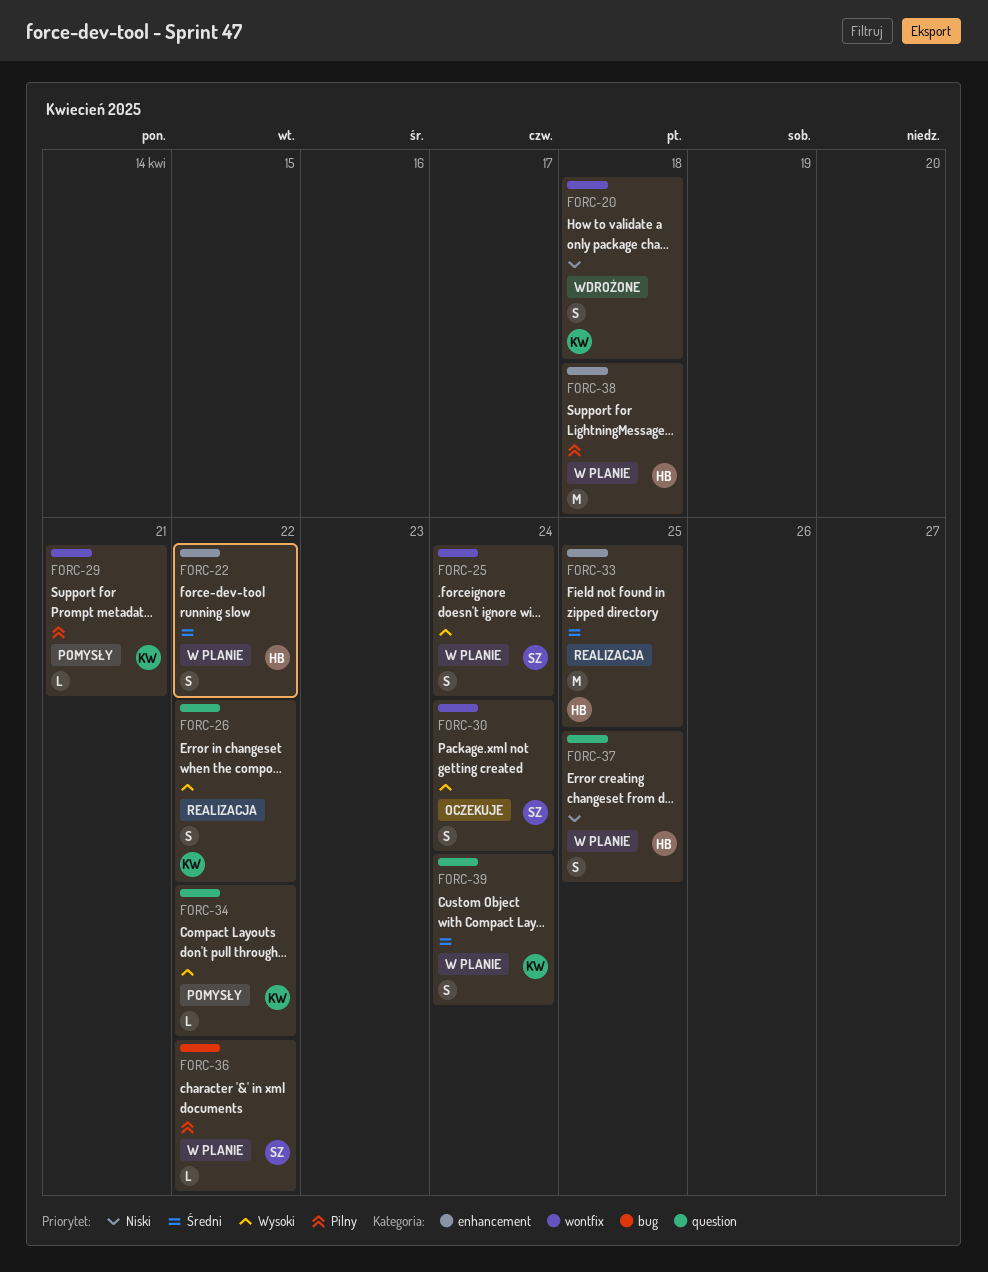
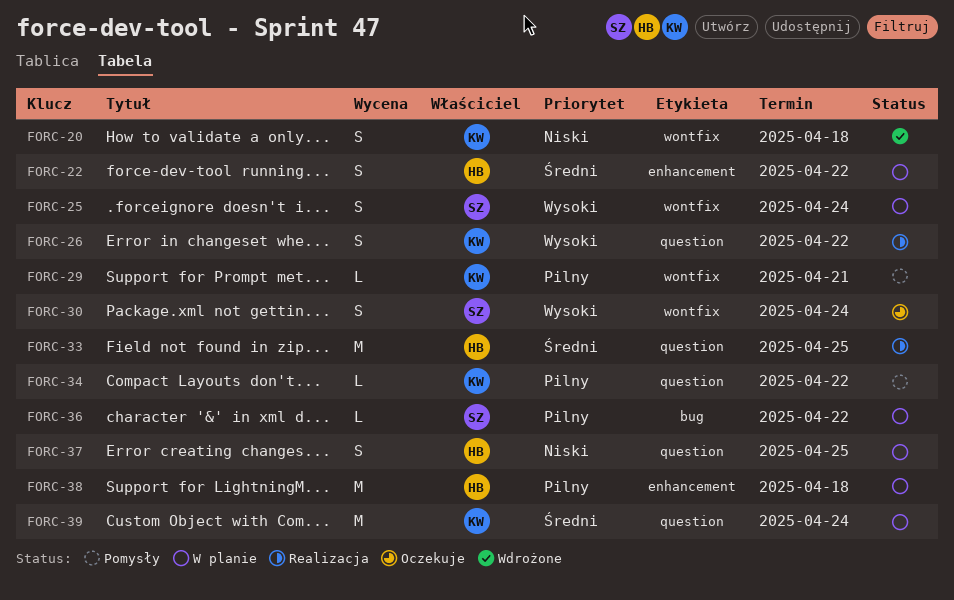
FORC-33, label: enhancement -> question
FORC-34, priority: Wysoki -> Pilny
FORC-39, estimate: S -> M

